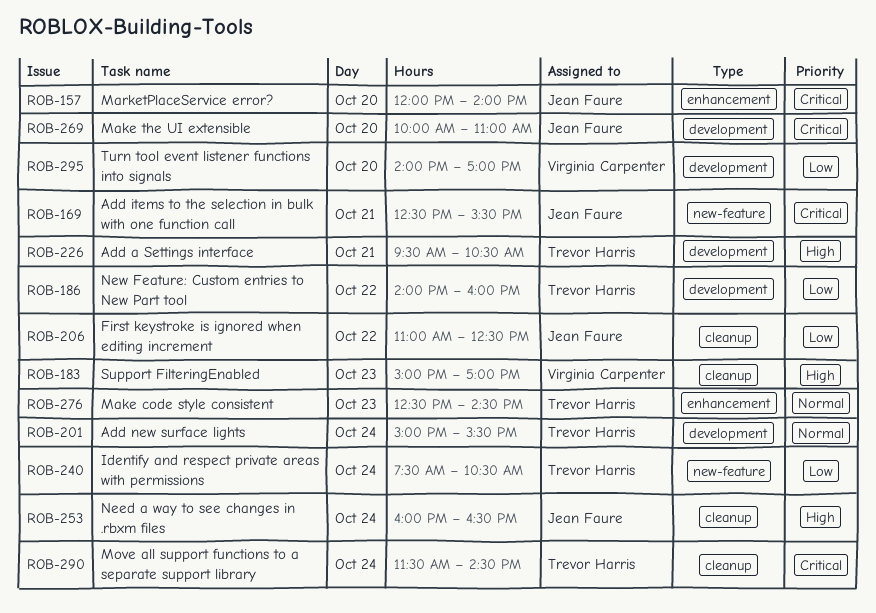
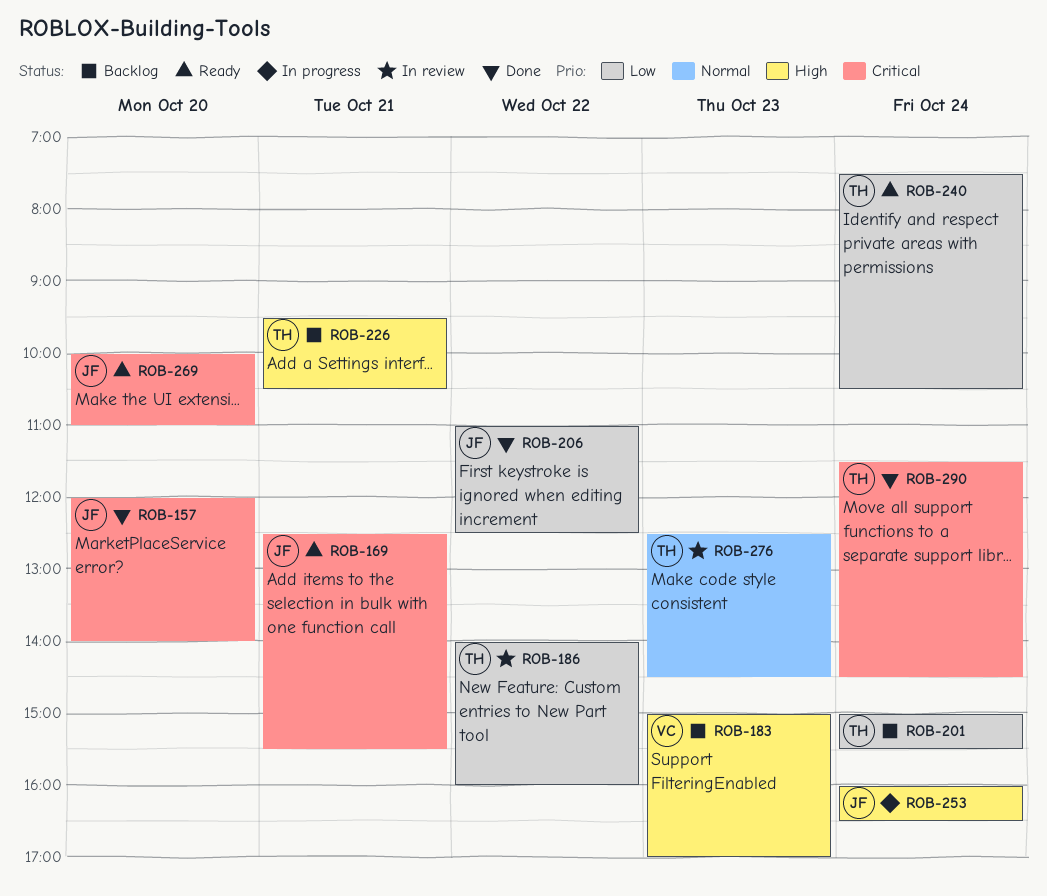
ROB-201, priority: Normal -> Low
ROB-295: present -> none

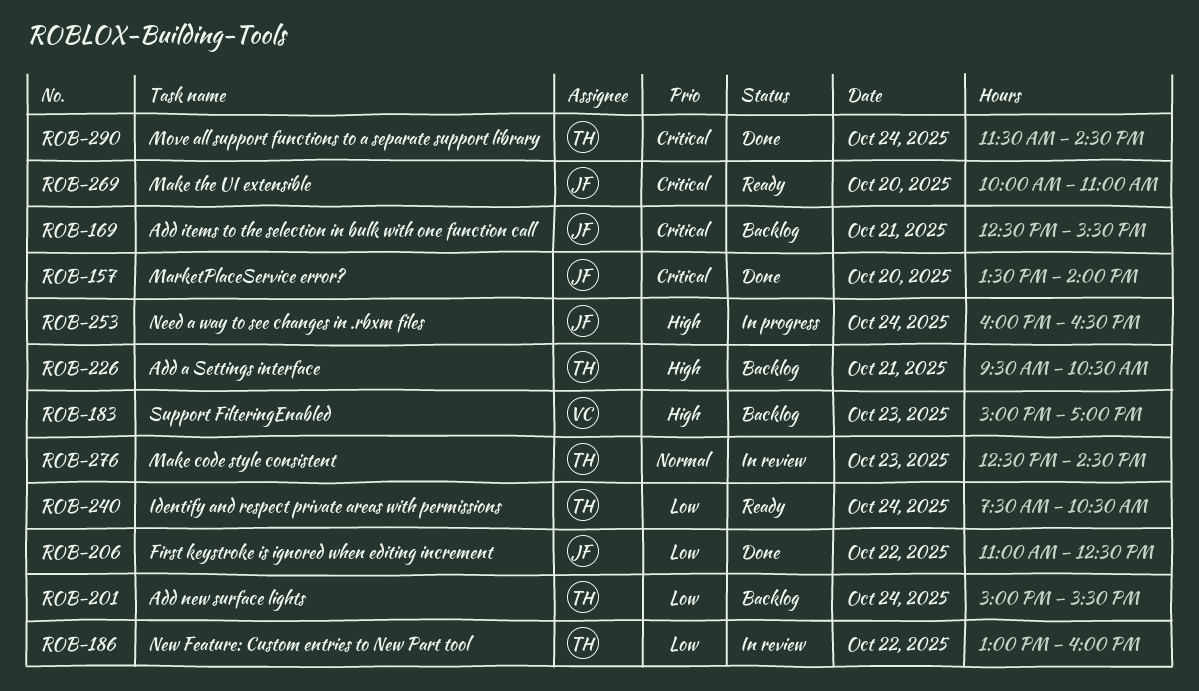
ROB-157, begins: 12:00 -> 13:30
ROB-169, status: Ready -> Backlog
ROB-186, begins: 14:00 -> 13:00

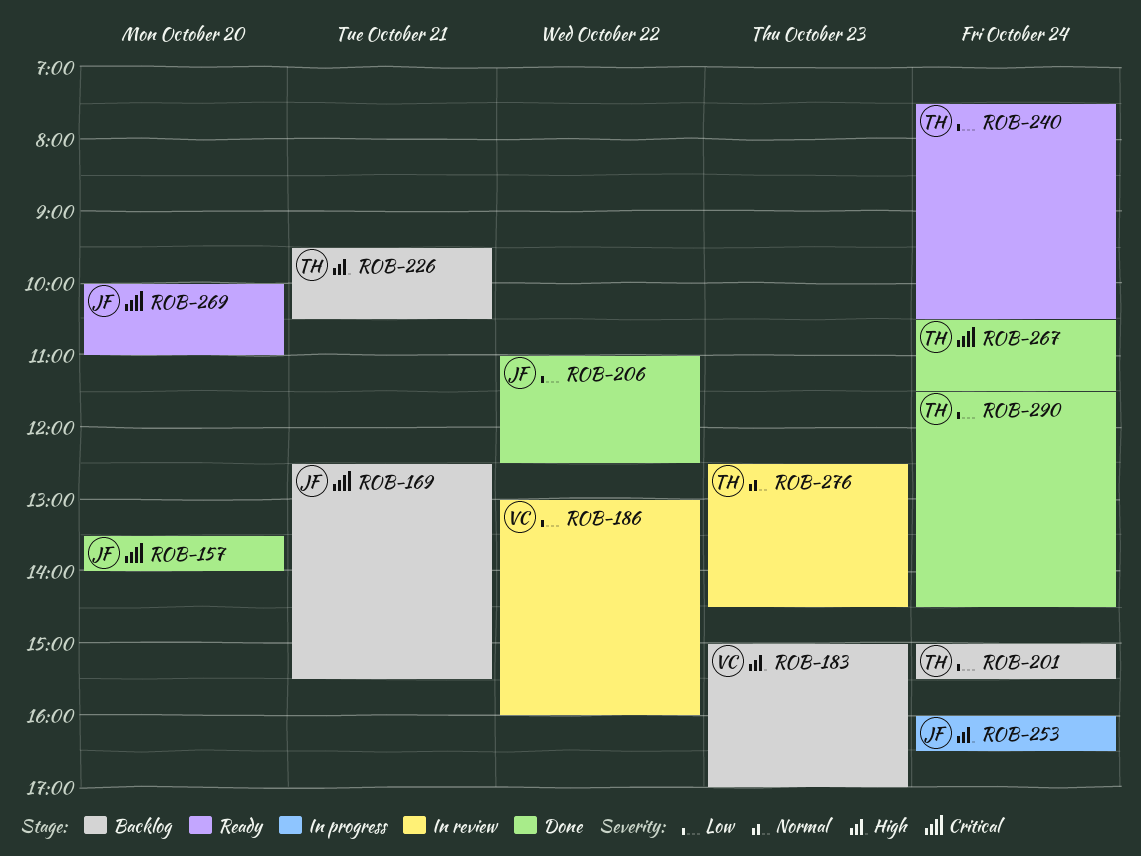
ROB-186, owner: TH -> VC
ROB-267: none -> present
ROB-290, priority: Critical -> Low

